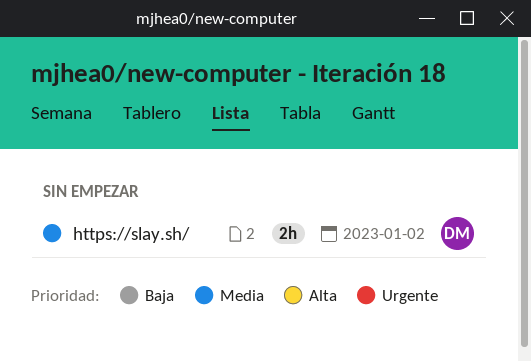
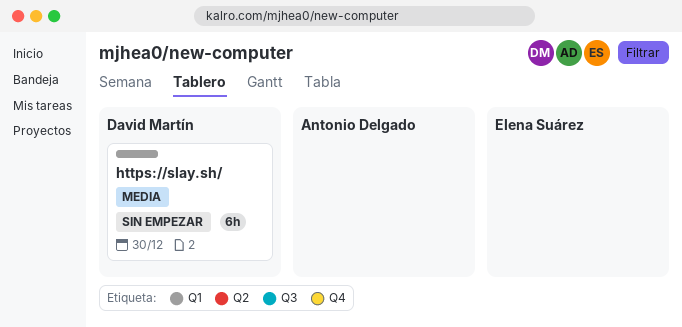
https://slay.sh/, estimate: 2h -> 6h
https://slay.sh/, due: Jan 2 -> Dec 30

